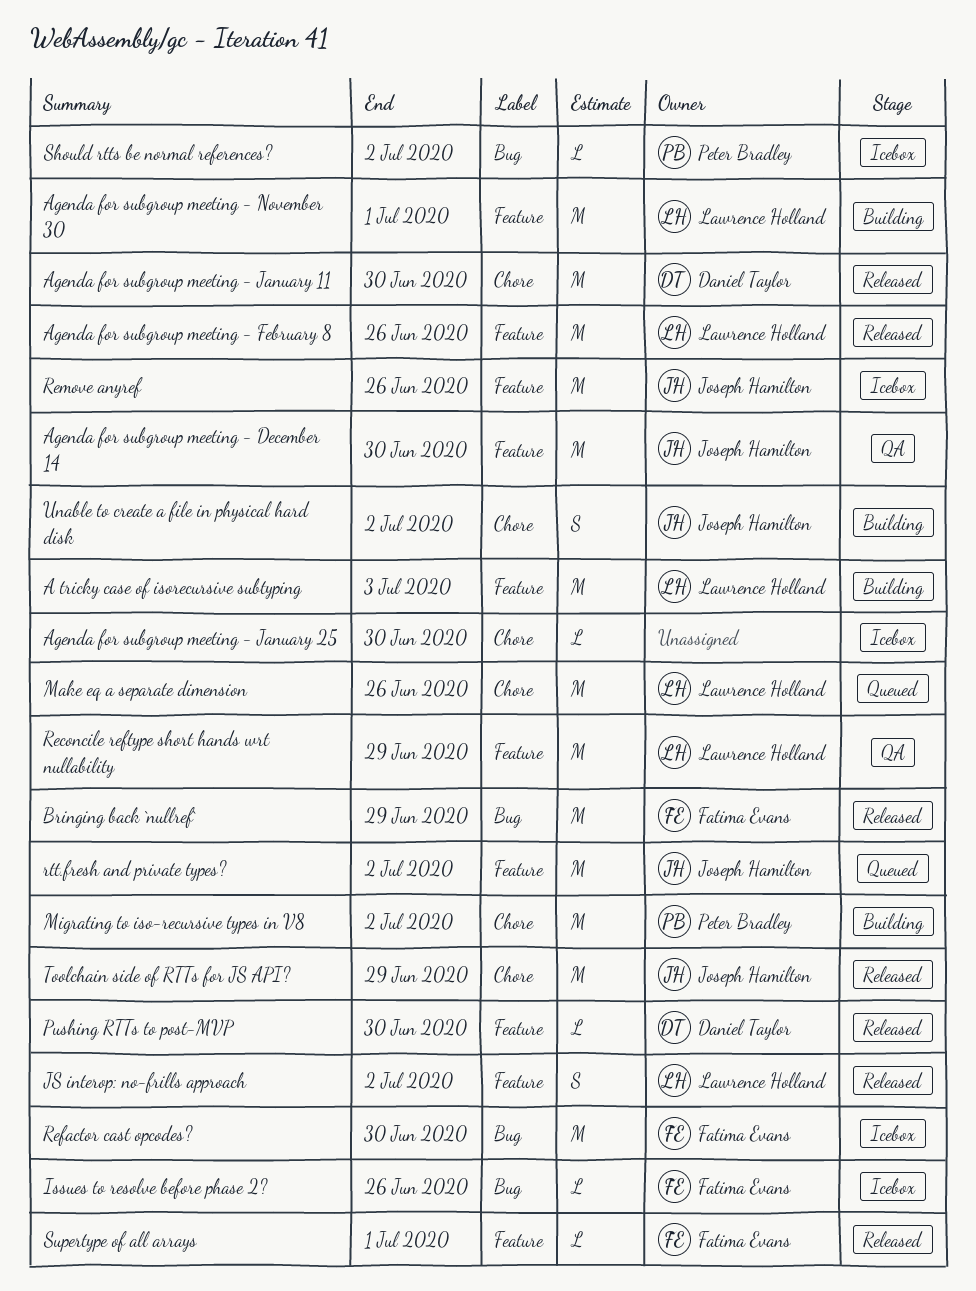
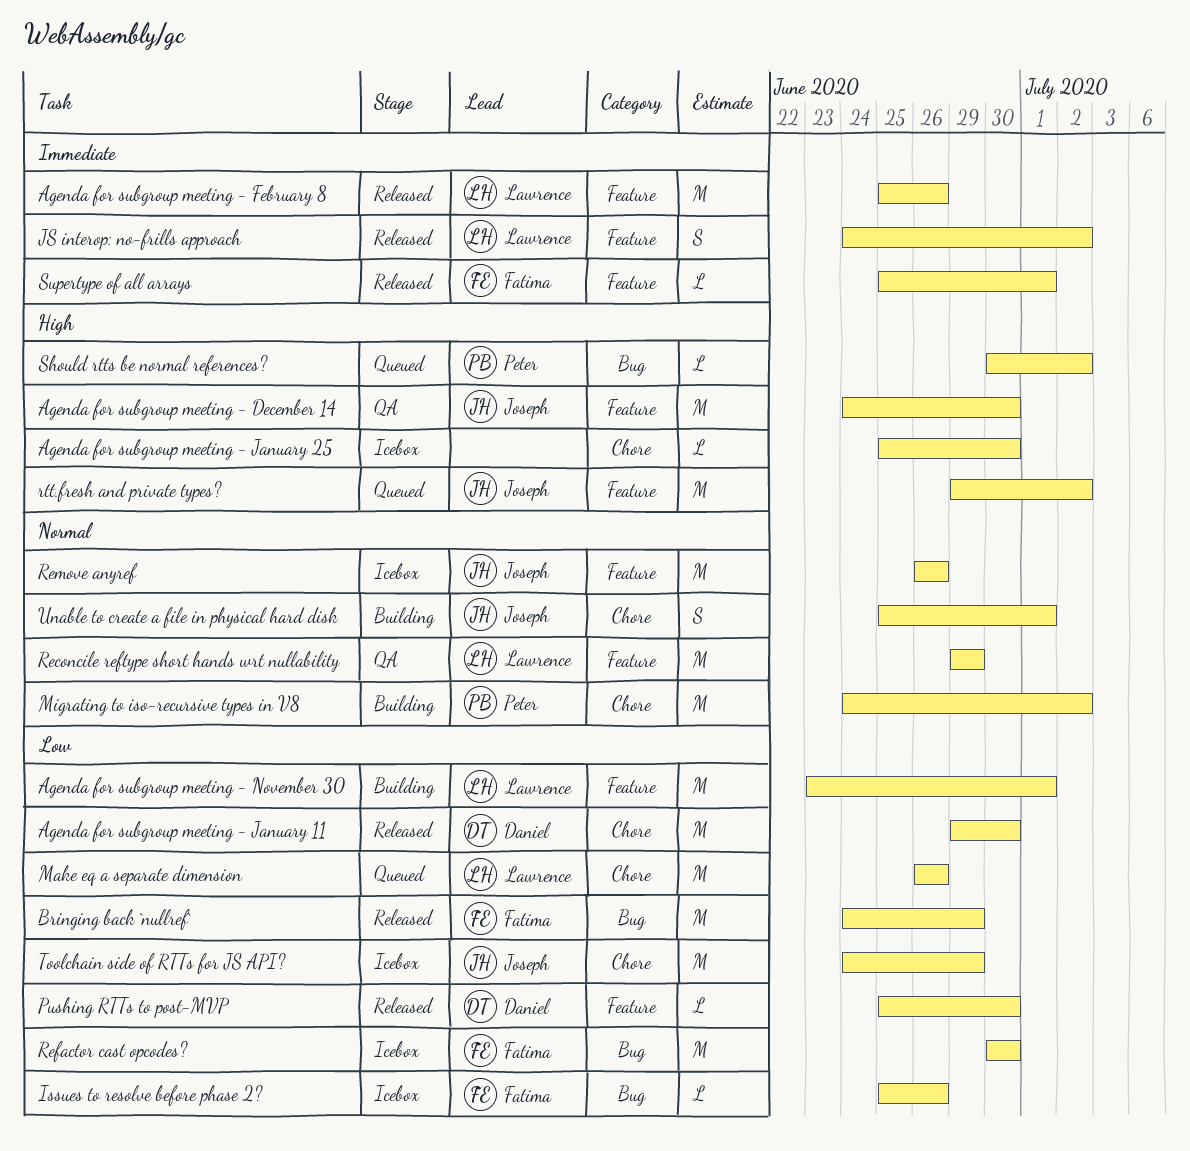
A tricky case of isorecursive subtyping: present -> none
Should rtts be normal references?, status: Icebox -> Queued
Toolchain side of RTTs for JS API?, status: Released -> Icebox
Unable to create a file in physical hard disk, due: Jul 2 -> Jul 1

